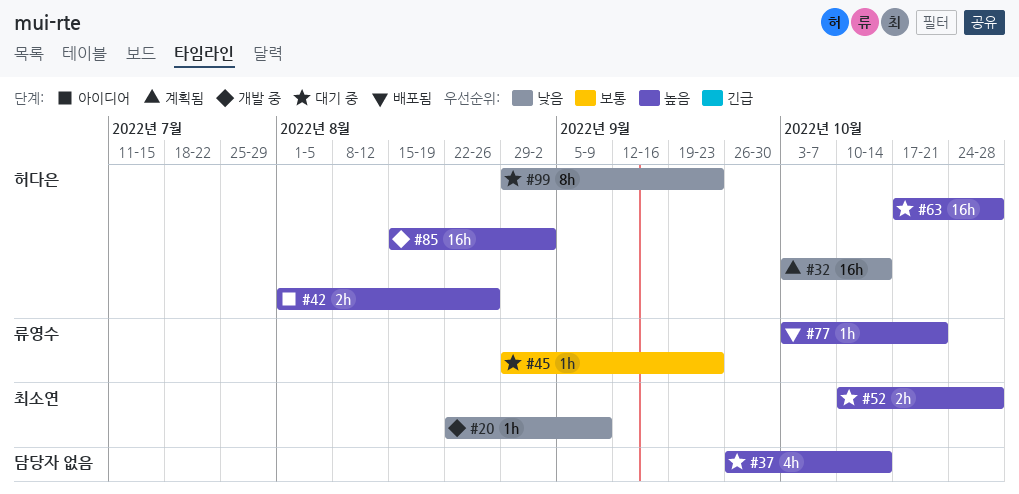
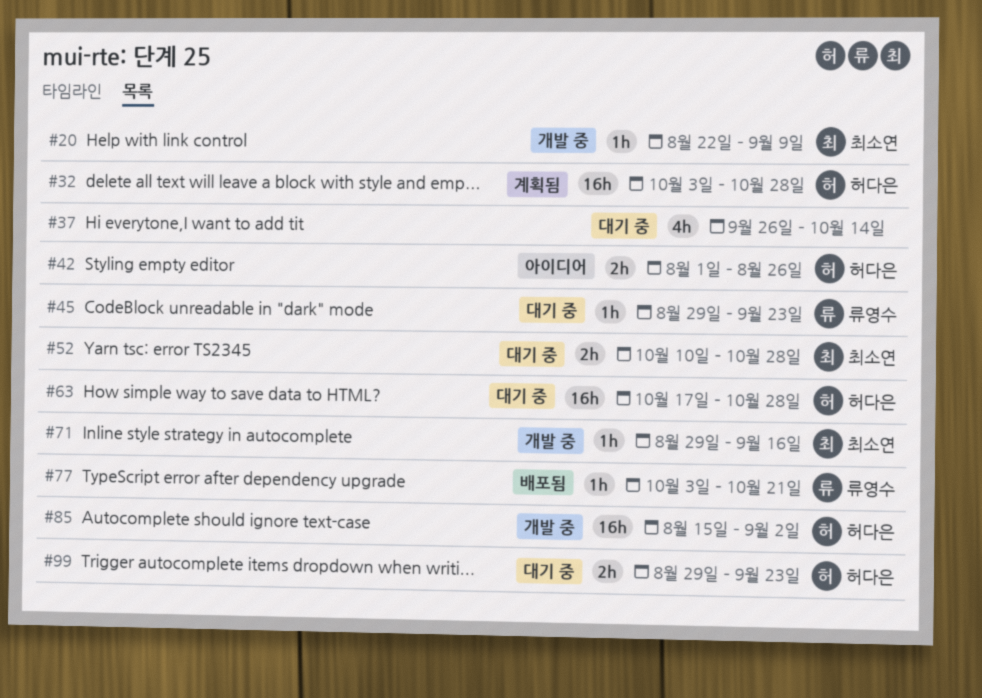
#32, due: Oct 14 -> Oct 28
#71: none -> present
#99, estimate: 8h -> 2h

